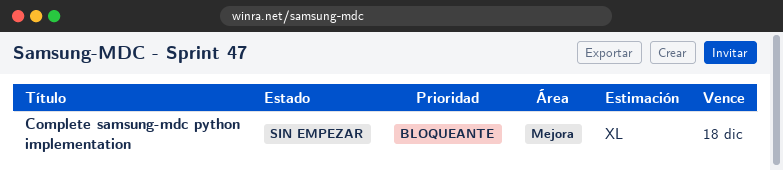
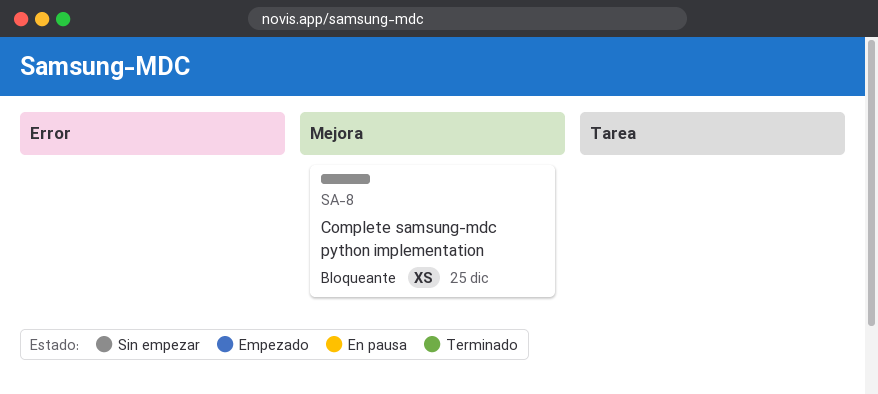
Complete samsung-mdc python implementation, estimate: XL -> XS
Complete samsung-mdc python implementation, due: Dec 18 -> Dec 25

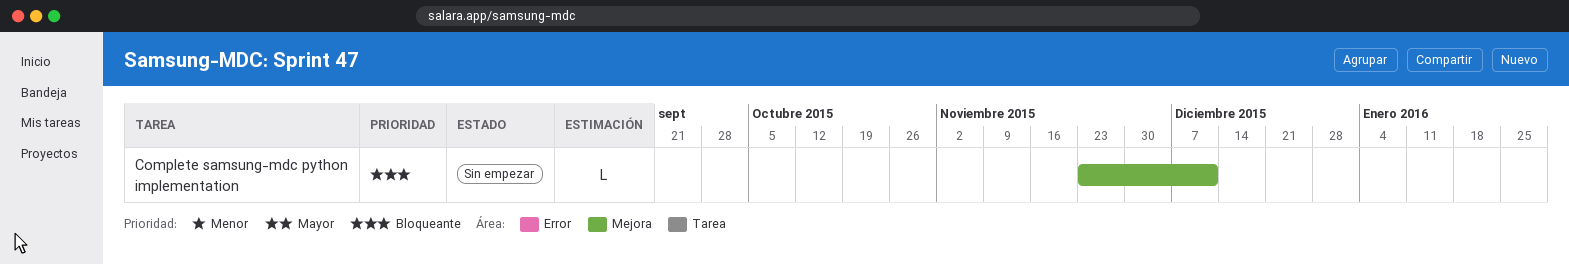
Complete samsung-mdc python implementation, estimate: XS -> L
Complete samsung-mdc python implementation, due: Dec 25 -> Dec 11

